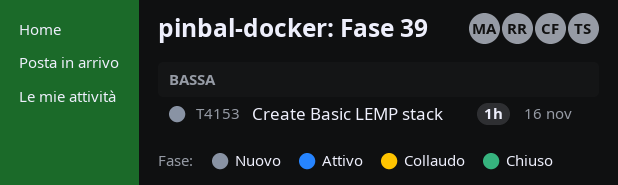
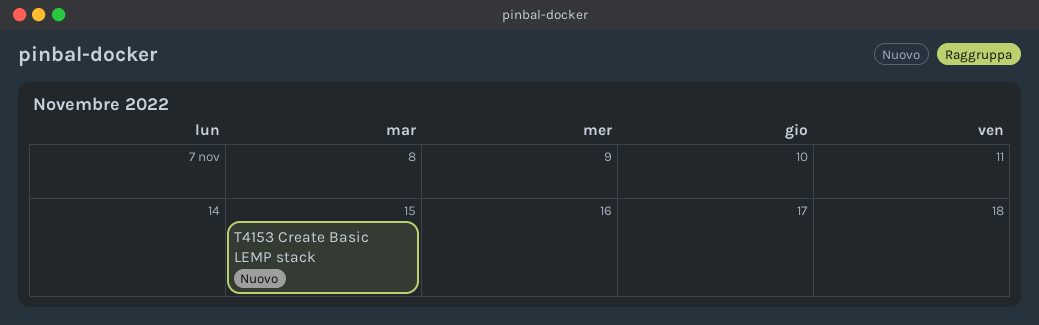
T4153, due: Nov 16 -> Nov 15

